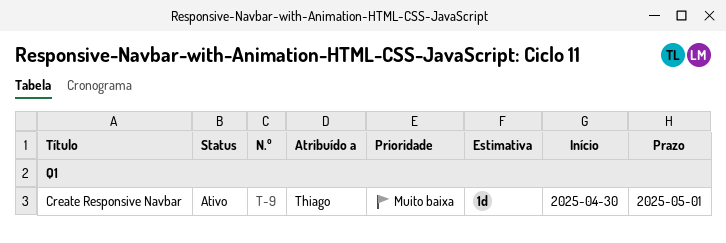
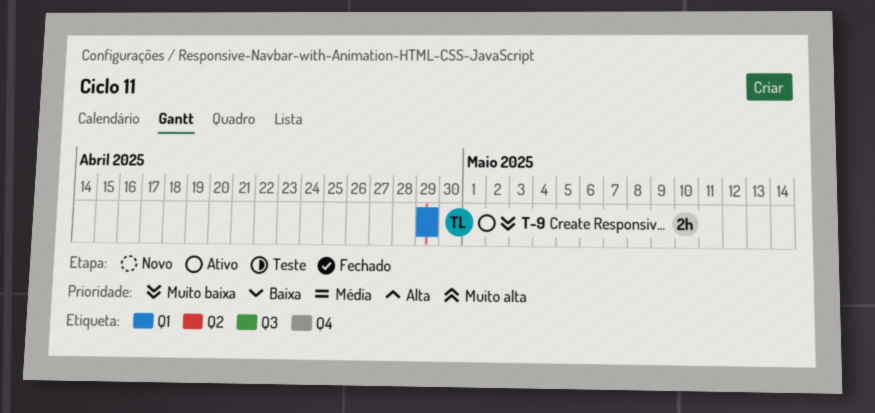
T-9, estimate: 1d -> 2h
T-9, start: Apr 30 -> Apr 29
T-9, due: May 1 -> Apr 29

